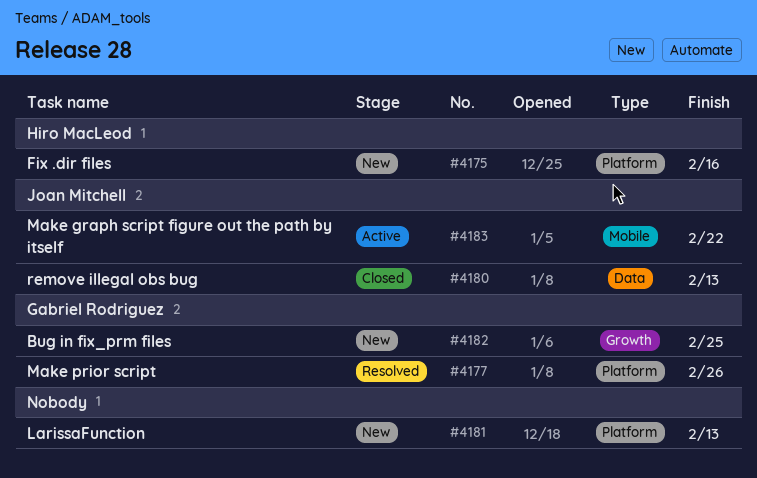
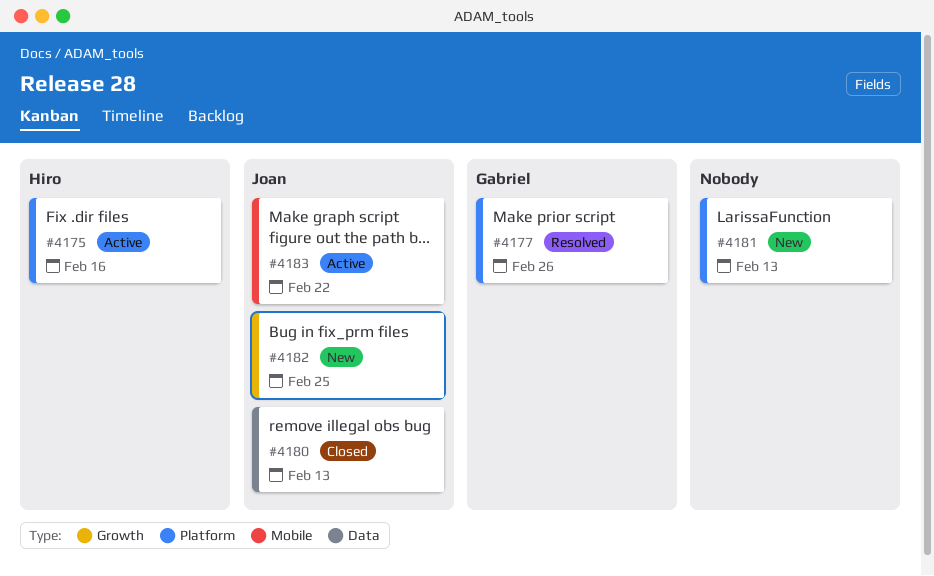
#4175, status: New -> Active
#4182, owner: Gabriel Rodriguez -> Joan Mitchell

